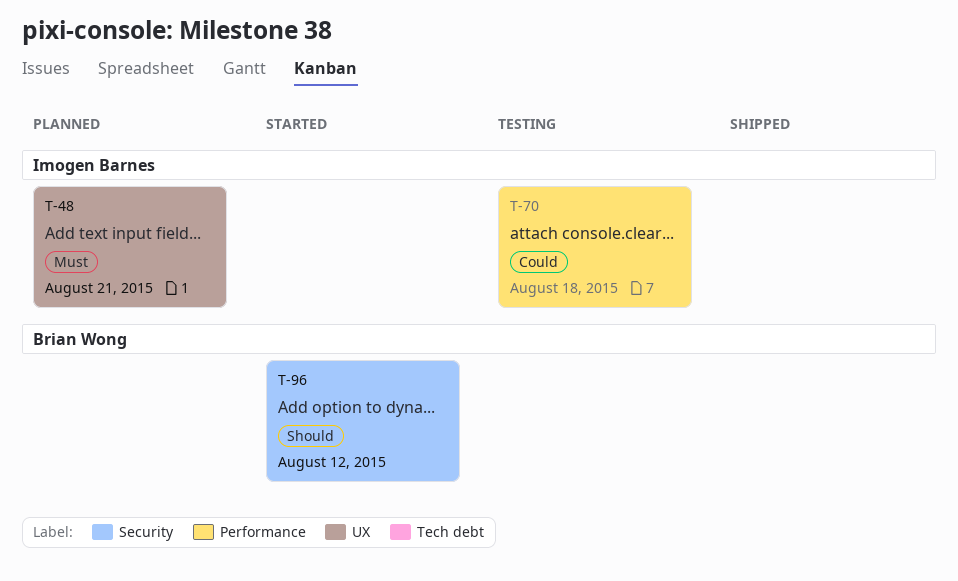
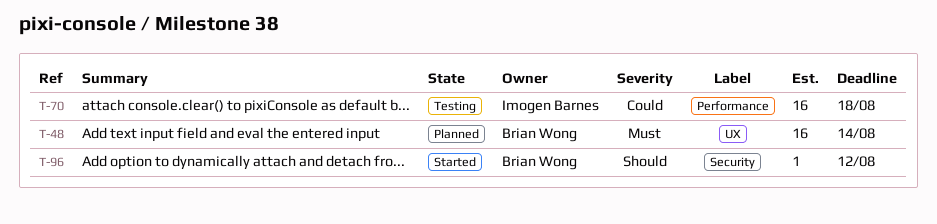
T-48, owner: Imogen Barnes -> Brian Wong
T-48, due: Aug 21 -> Aug 14

